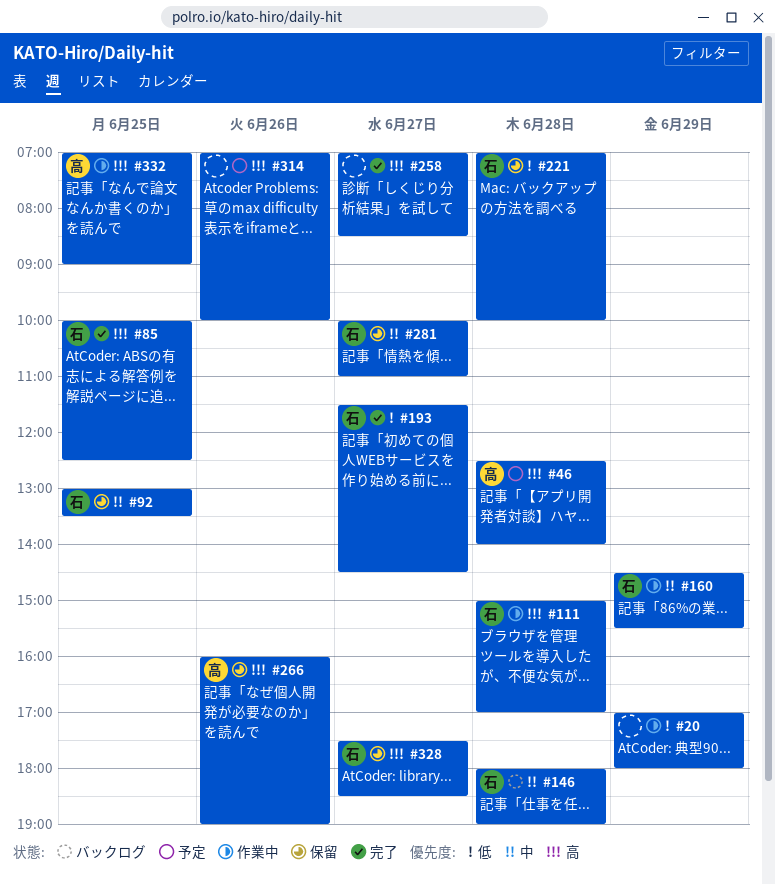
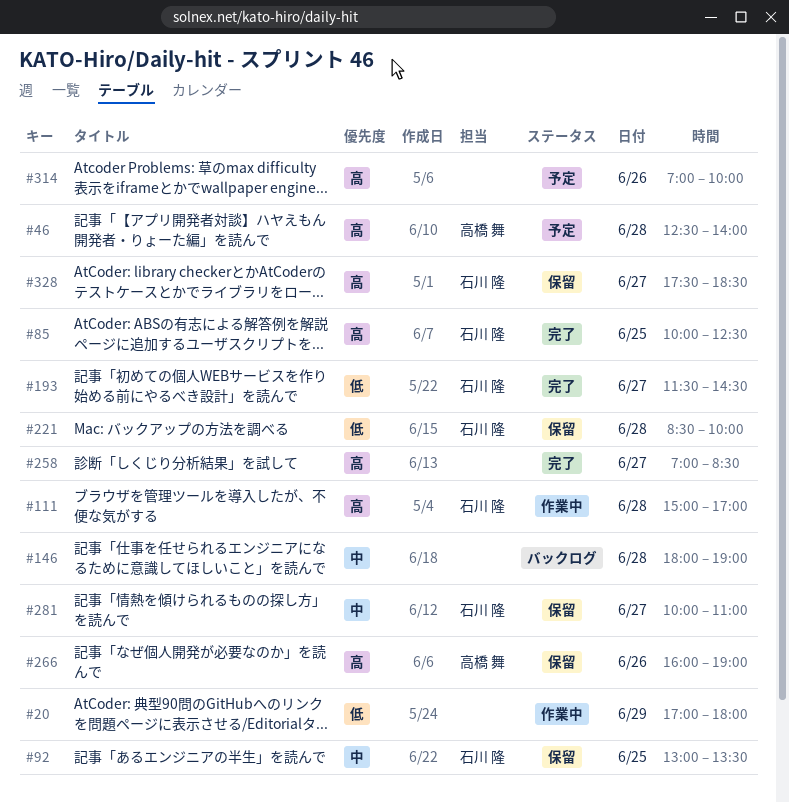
#146, owner: 石川 隆 -> none
#160: present -> none
#221, begins: 07:00 -> 08:30
#332: present -> none

